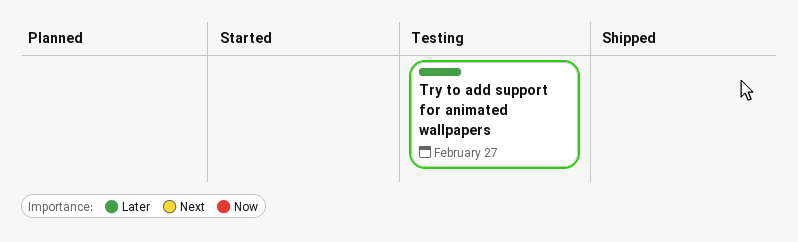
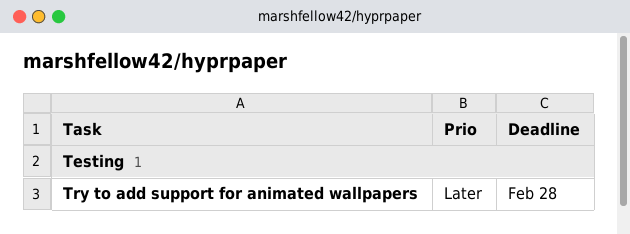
Try to add support for animated wallpapers, due: Feb 27 -> Feb 28

